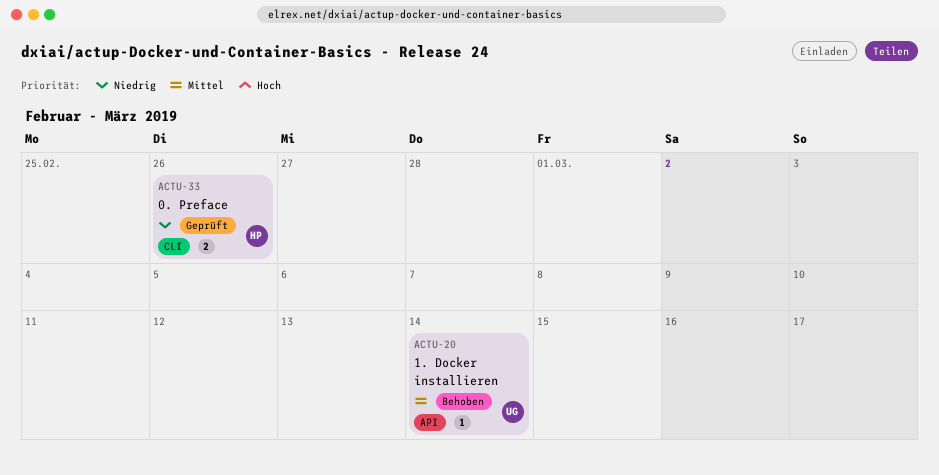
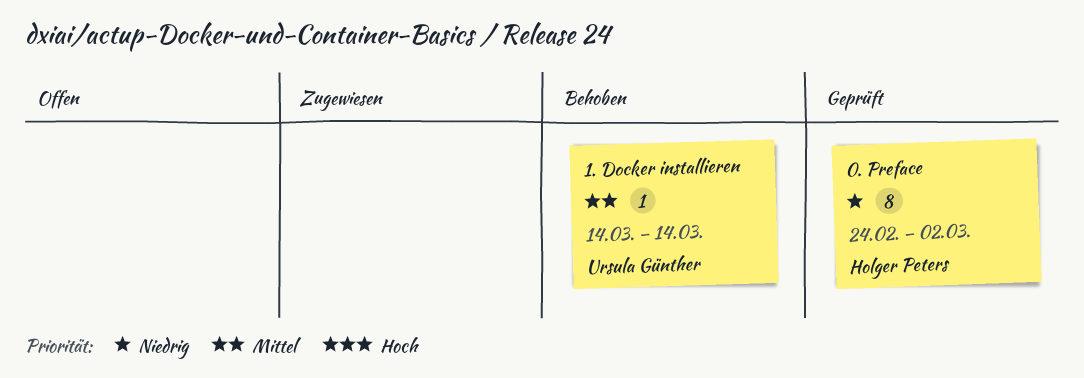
0. Preface, estimate: 2 -> 8
0. Preface, due: Feb 26 -> Mar 2

